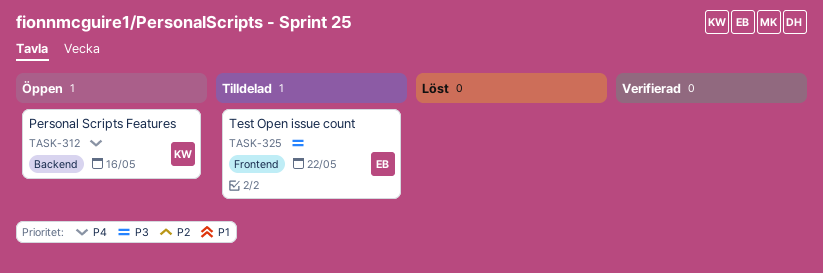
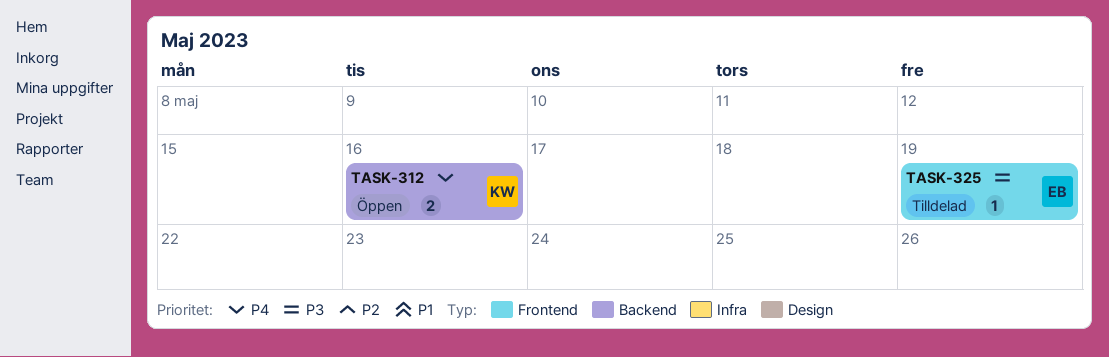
TASK-325, due: May 22 -> May 19

